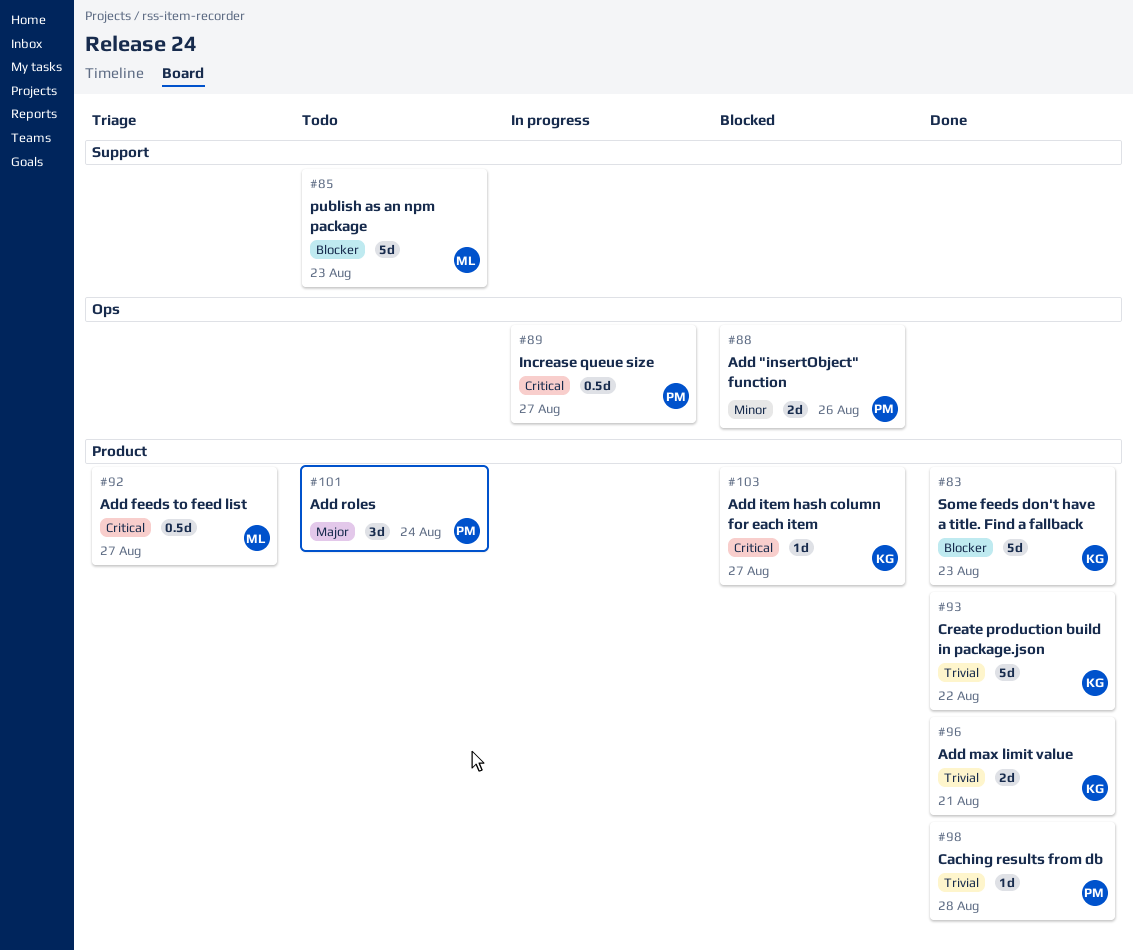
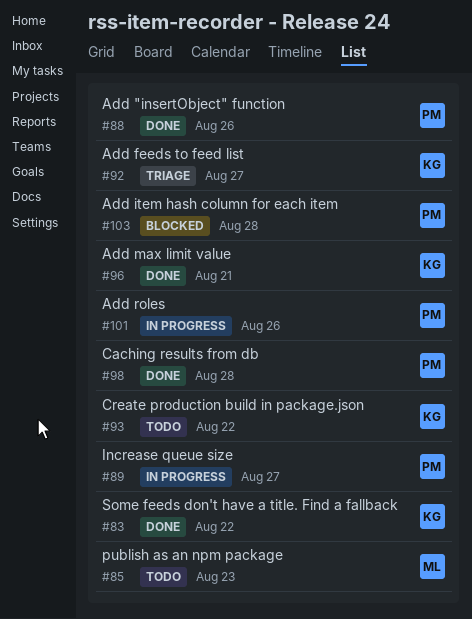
#83, due: Aug 23 -> Aug 22
#88, status: Blocked -> Done
#92, owner: ML -> KG
#93, status: Done -> Todo
#101, status: Todo -> In progress
#101, due: Aug 24 -> Aug 26
#103, owner: KG -> PM
#103, due: Aug 27 -> Aug 28

